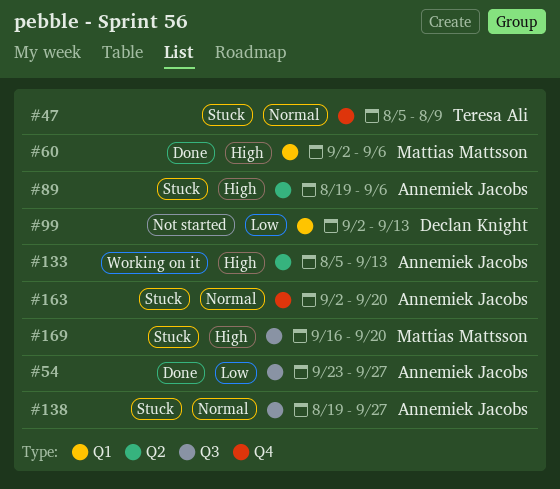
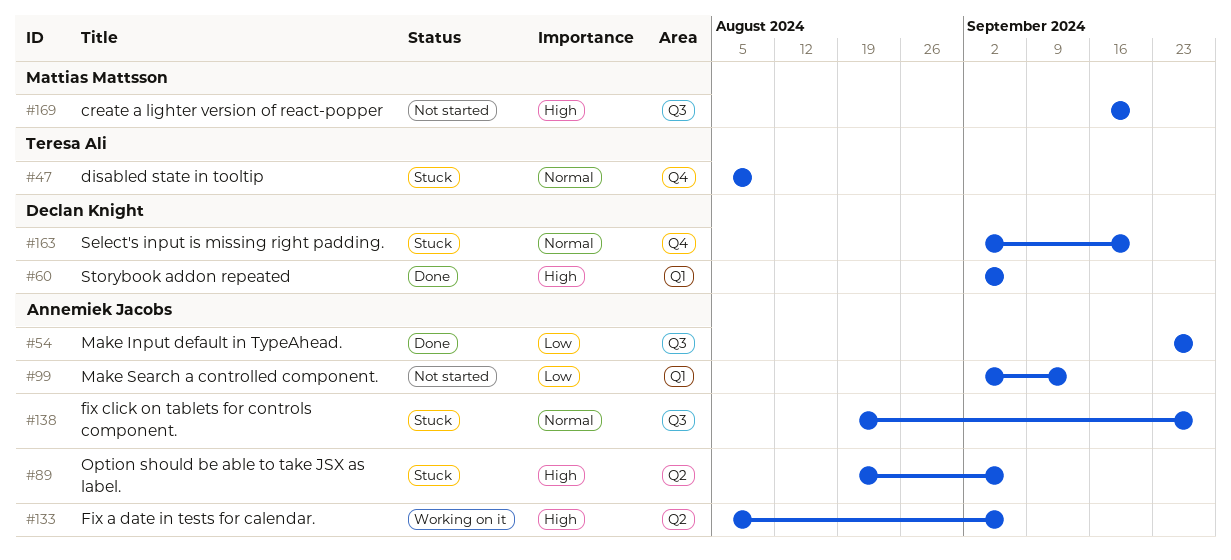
#60, owner: Mattias Mattsson -> Declan Knight
#99, owner: Declan Knight -> Annemiek Jacobs
#133, due: Sep 13 -> Sep 6
#163, owner: Annemiek Jacobs -> Declan Knight
#169, status: Stuck -> Not started

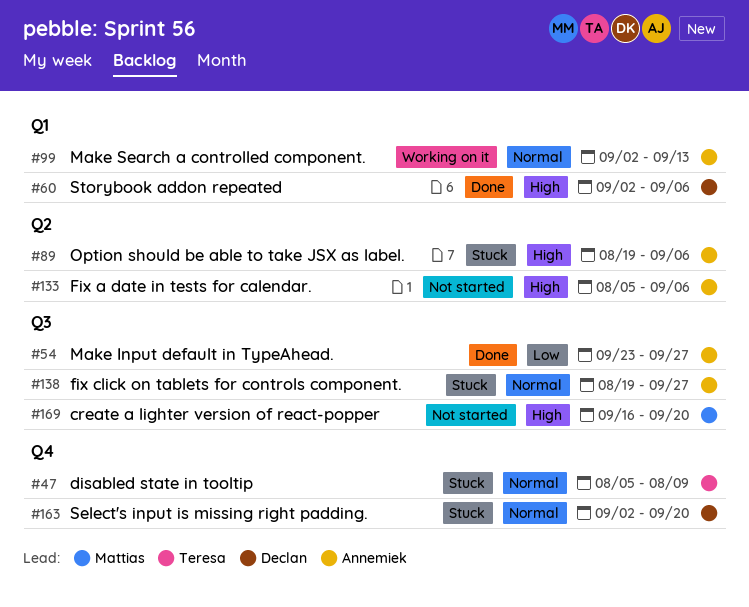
#99, status: Not started -> Working on it
#99, priority: Low -> Normal
#133, status: Working on it -> Not started

